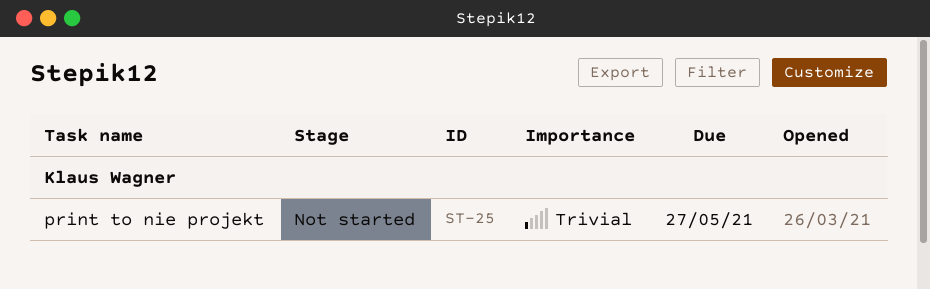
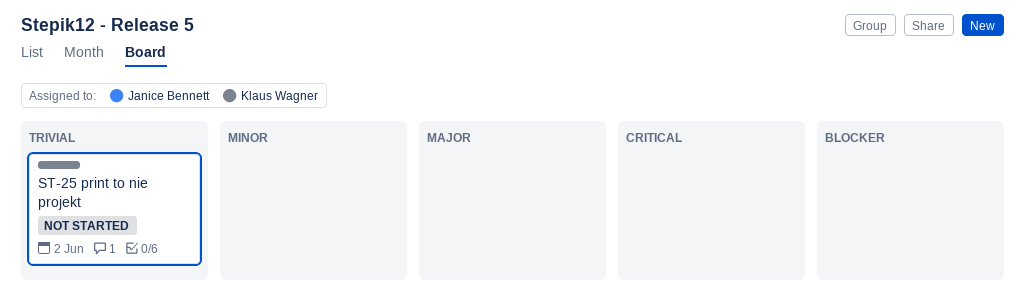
ST-25, due: May 27 -> Jun 2

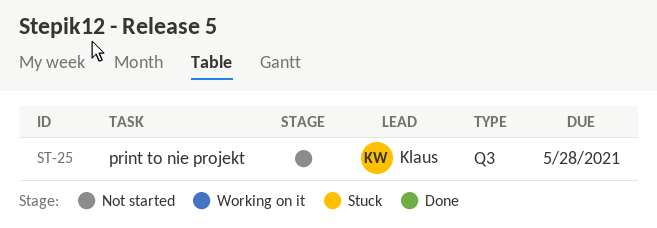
ST-25, due: Jun 2 -> May 28

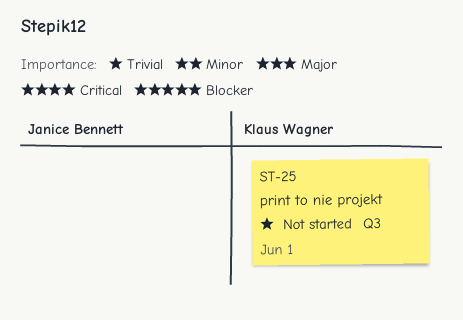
ST-25, due: May 28 -> Jun 1

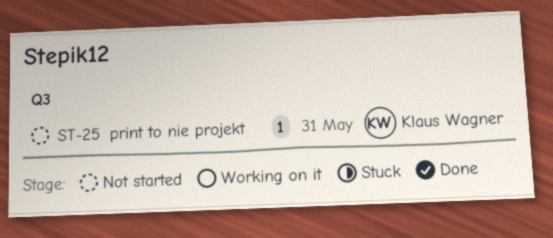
ST-25, due: Jun 1 -> May 31

